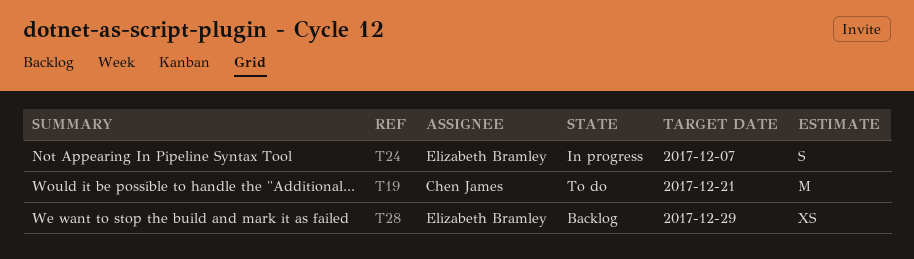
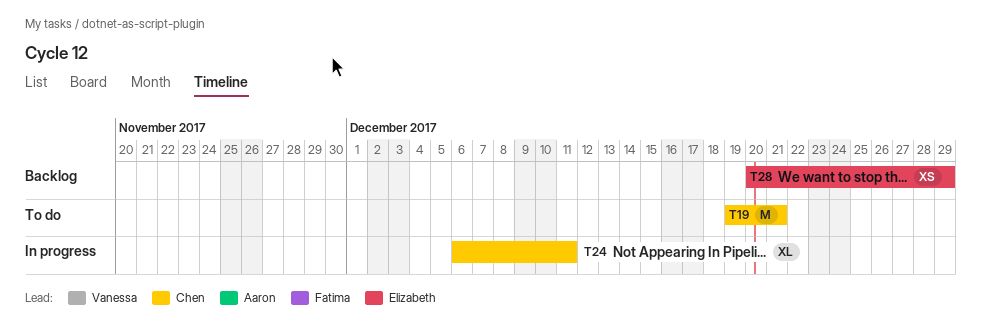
T24, owner: Elizabeth Bramley -> Chen James
T24, estimate: S -> XL
T24, due: Dec 7 -> Dec 11

